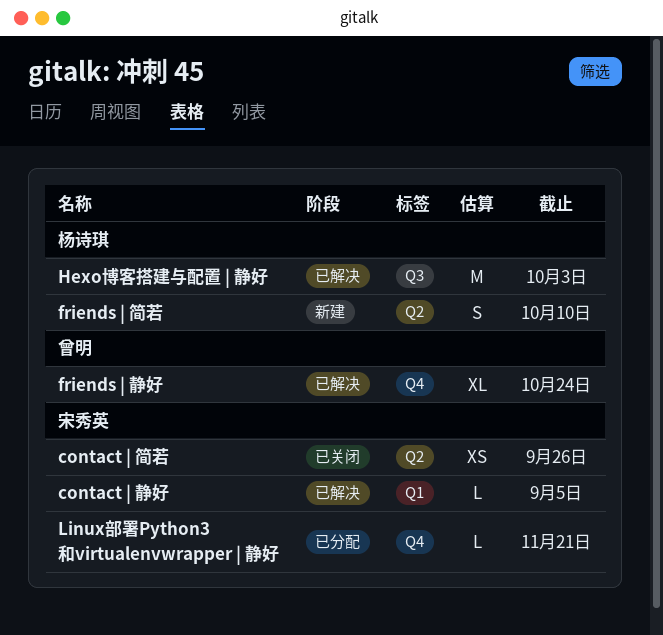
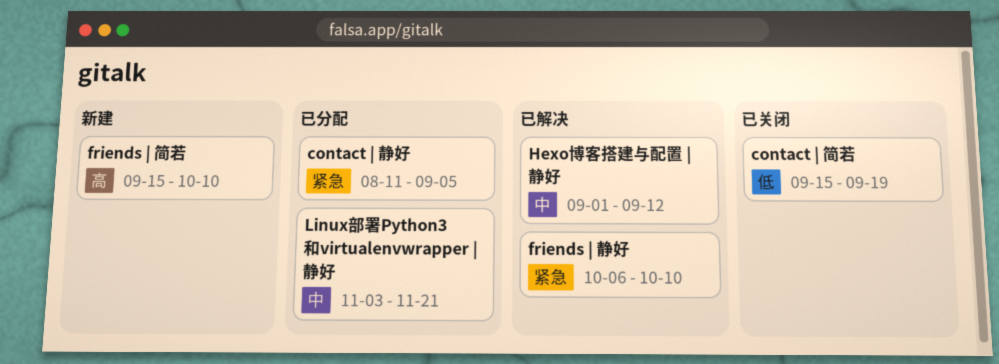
contact | 简若, due: Sep 26 -> Sep 19
contact | 静好, status: 已解决 -> 已分配
friends | 静好, due: Oct 24 -> Oct 10
Hexo博客搭建与配置 | 静好, due: Oct 3 -> Sep 12

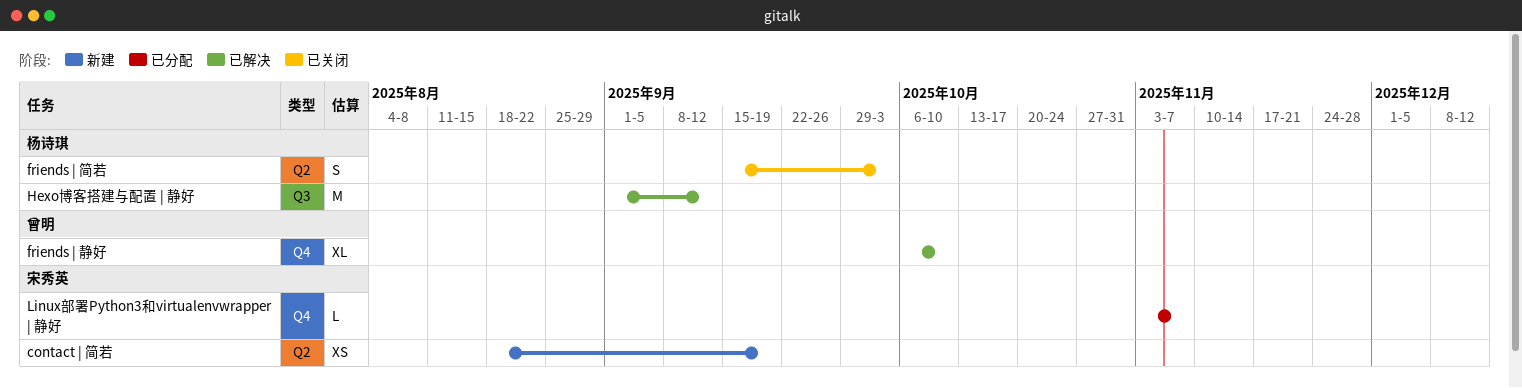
contact | 简若, status: 已关闭 -> 新建
contact | 简若, start: Sep 15 -> Aug 18
contact | 静好: present -> none
friends | 简若, status: 新建 -> 已关闭
friends | 简若, due: Oct 10 -> Oct 3
Linux部署Python3和virtualenvwrapper | 静好, due: Nov 21 -> Nov 7

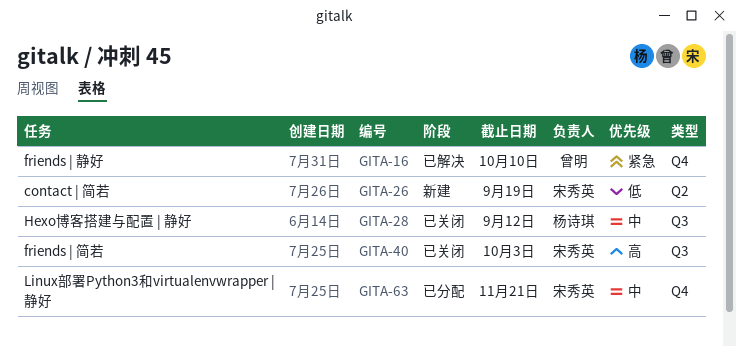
friends | 简若, owner: 杨诗琪 -> 宋秀英
friends | 简若, label: Q2 -> Q3
Hexo博客搭建与配置 | 静好, status: 已解决 -> 已关闭
Linux部署Python3和virtualenvwrapper | 静好, due: Nov 7 -> Nov 21

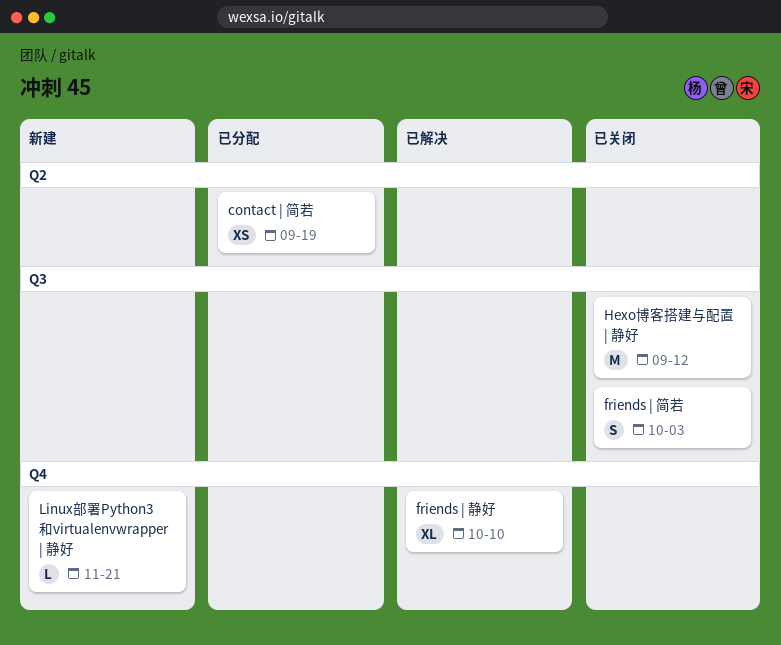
contact | 简若, status: 新建 -> 已分配
Linux部署Python3和virtualenvwrapper | 静好, status: 已分配 -> 新建

